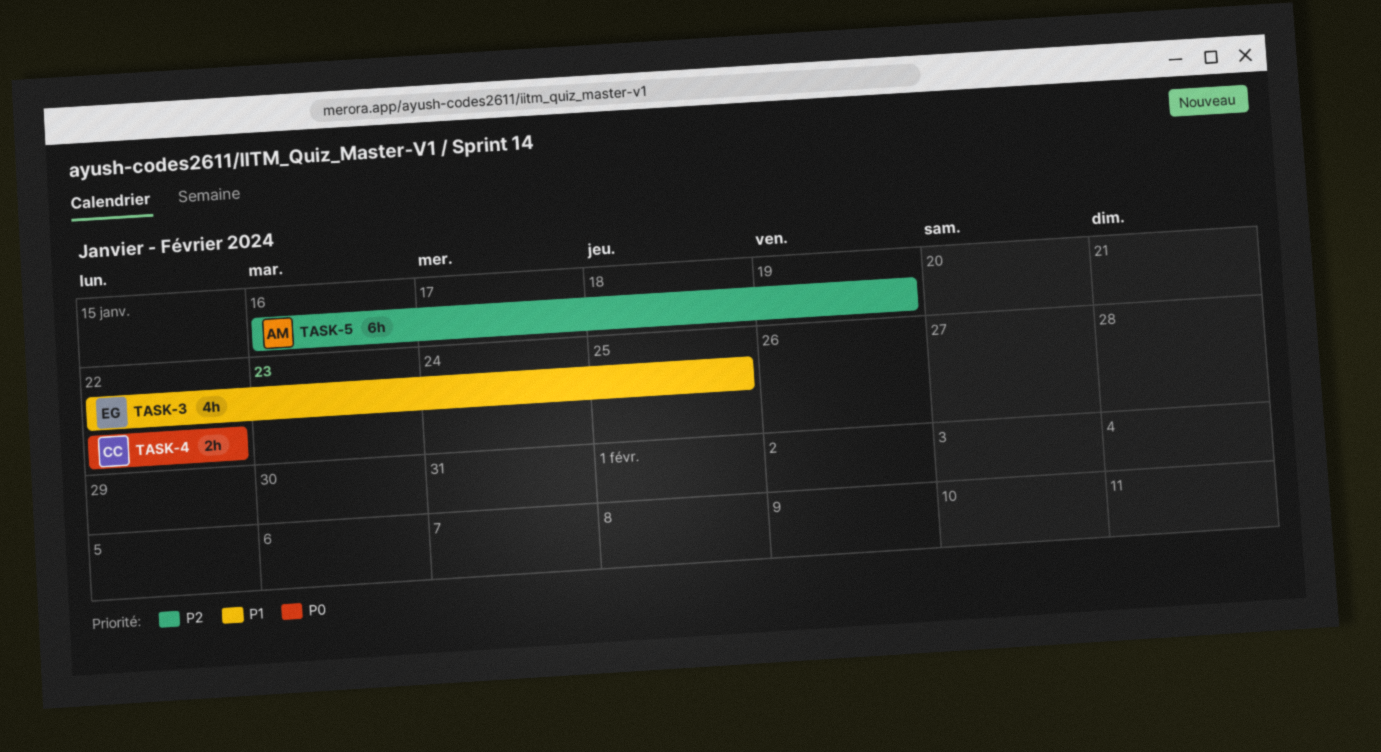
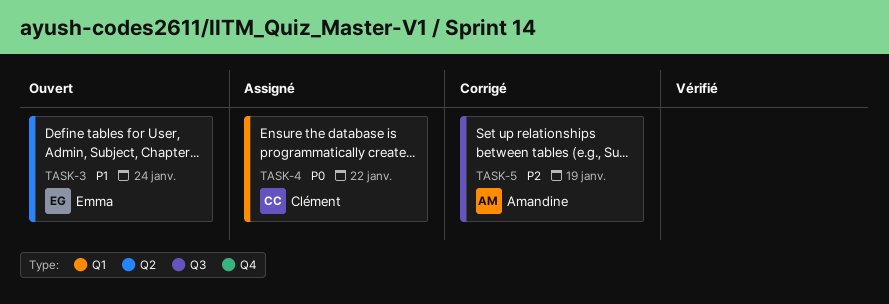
TASK-3, due: Jan 25 -> Jan 24

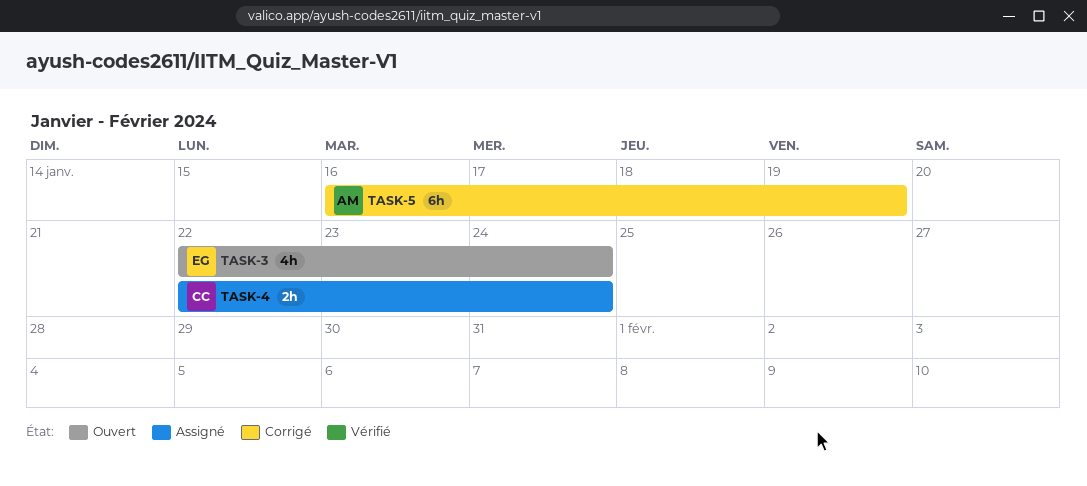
TASK-4, due: Jan 22 -> Jan 24

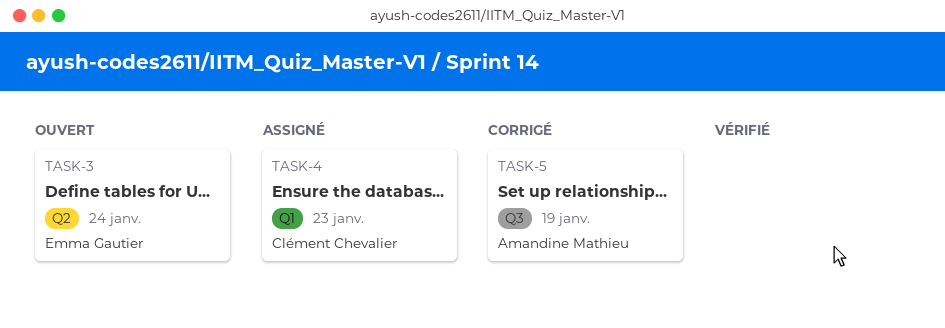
TASK-4, due: Jan 24 -> Jan 23

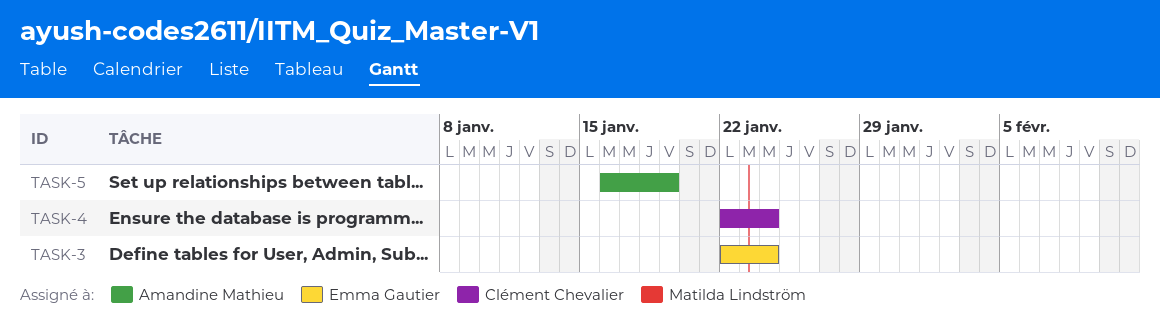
TASK-4, due: Jan 23 -> Jan 24

